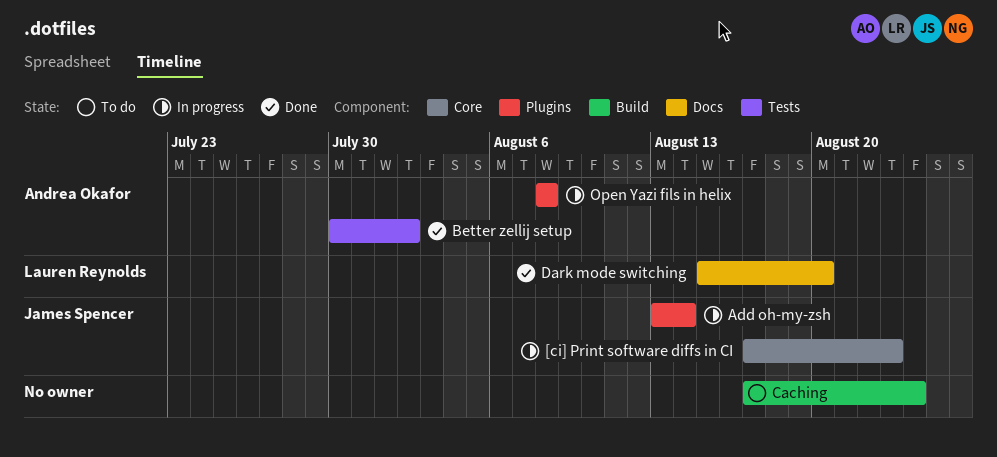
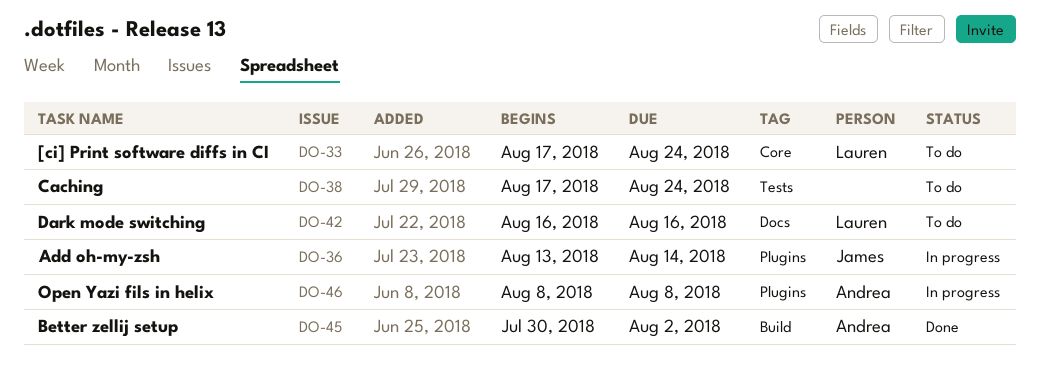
[ci] Print software diffs in CI, status: In progress -> To do
[ci] Print software diffs in CI, owner: James Spencer -> Lauren Reynolds
[ci] Print software diffs in CI, due: Aug 23 -> Aug 24
Better zellij setup, label: Tests -> Build
Caching, label: Build -> Tests
Dark mode switching, status: Done -> To do
Dark mode switching, start: Aug 15 -> Aug 16
Dark mode switching, due: Aug 20 -> Aug 16

